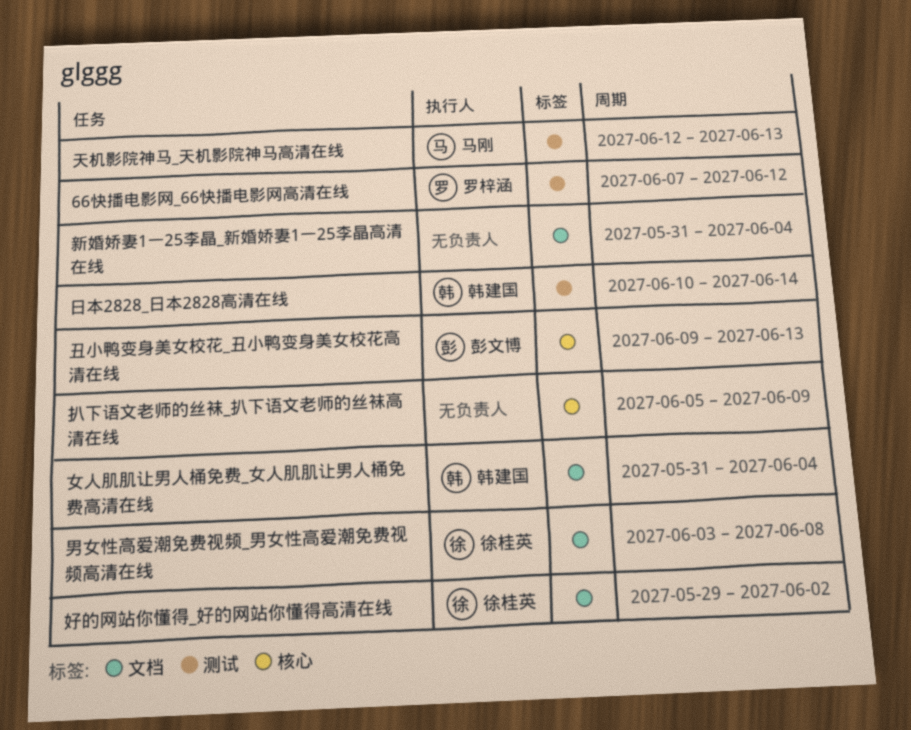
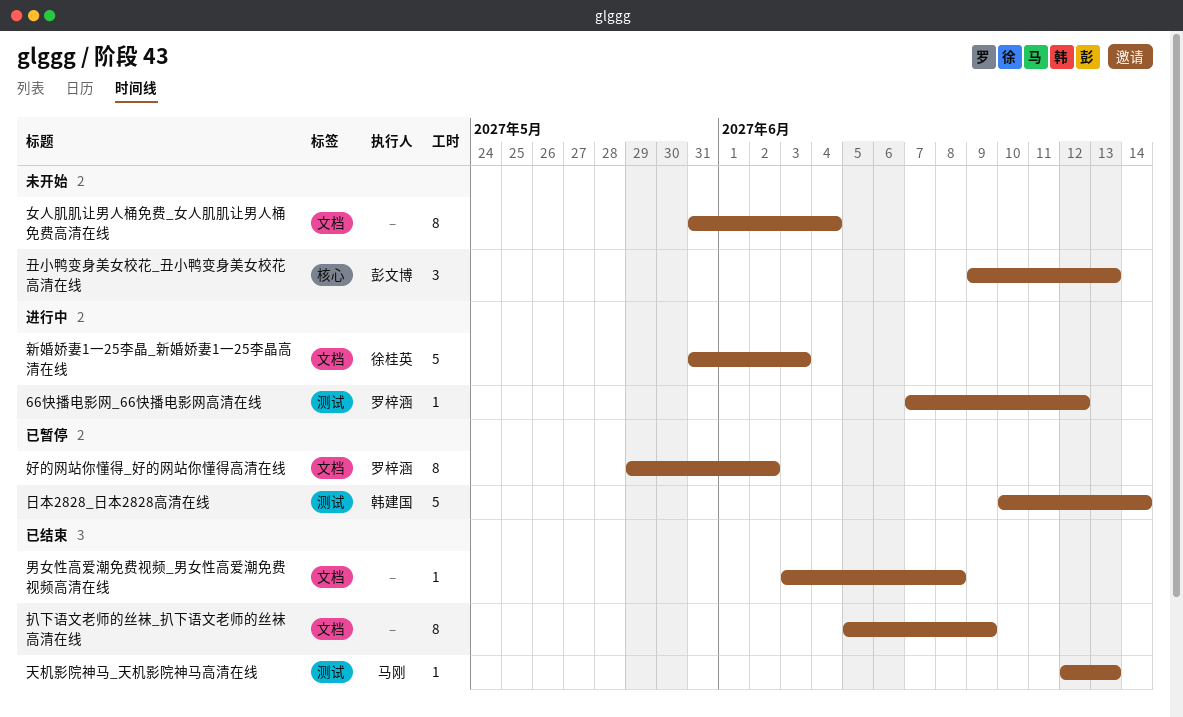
女人肌肌让男人桶免费_女人肌肌让男人桶免费高清在线, owner: 韩建国 -> none
好的网站你懂得_好的网站你懂得高清在线, owner: 徐桂英 -> 罗梓涵
扒下语文老师的丝袜_扒下语文老师的丝袜高清在线, label: 核心 -> 文档
新婚娇妻1一25李晶_新婚娇妻1一25李晶高清在线, owner: none -> 徐桂英
新婚娇妻1一25李晶_新婚娇妻1一25李晶高清在线, due: Jun 4 -> Jun 3
男女性高爱潮免费视频_男女性高爱潮免费视频高清在线, owner: 徐桂英 -> none

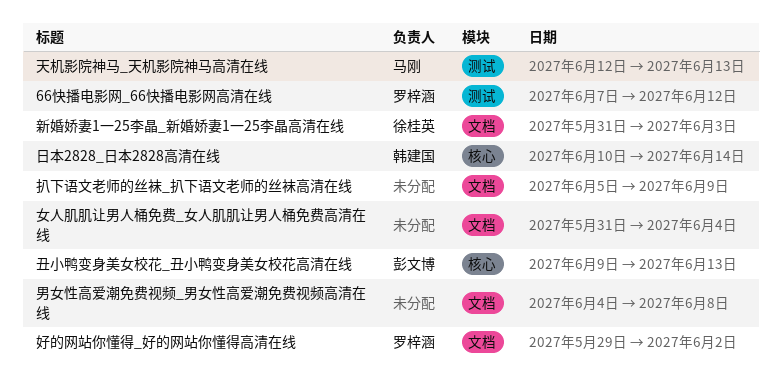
日本2828_日本2828高清在线, label: 测试 -> 核心
男女性高爱潮免费视频_男女性高爱潮免费视频高清在线, start: Jun 3 -> Jun 4

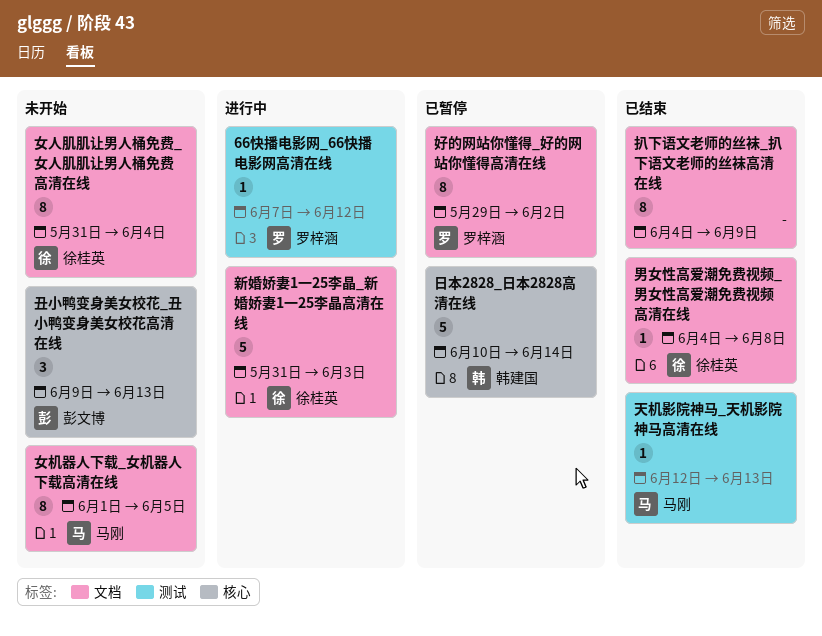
女人肌肌让男人桶免费_女人肌肌让男人桶免费高清在线, owner: none -> 徐桂英
女机器人下载_女机器人下载高清在线: none -> present
扒下语文老师的丝袜_扒下语文老师的丝袜高清在线, start: Jun 5 -> Jun 4
男女性高爱潮免费视频_男女性高爱潮免费视频高清在线, owner: none -> 徐桂英

